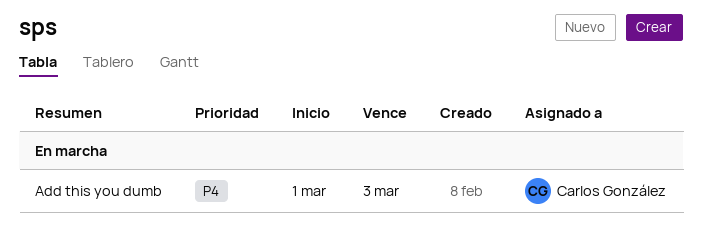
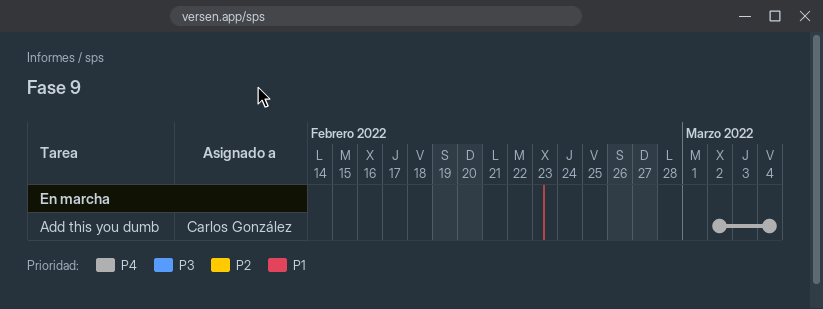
Add this you dumb, start: Mar 1 -> Mar 2
Add this you dumb, due: Mar 3 -> Mar 4

